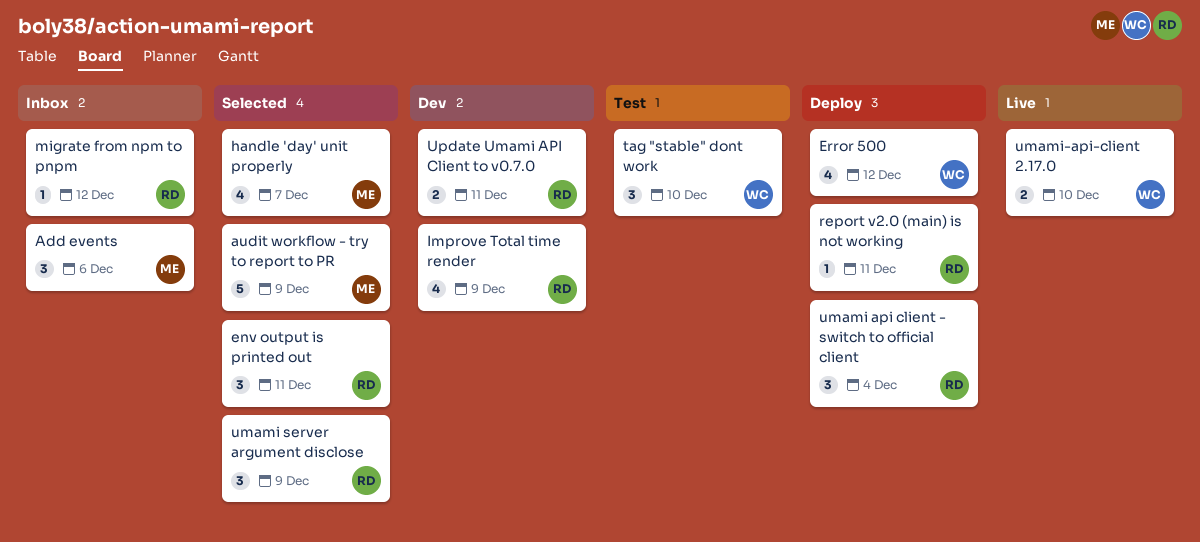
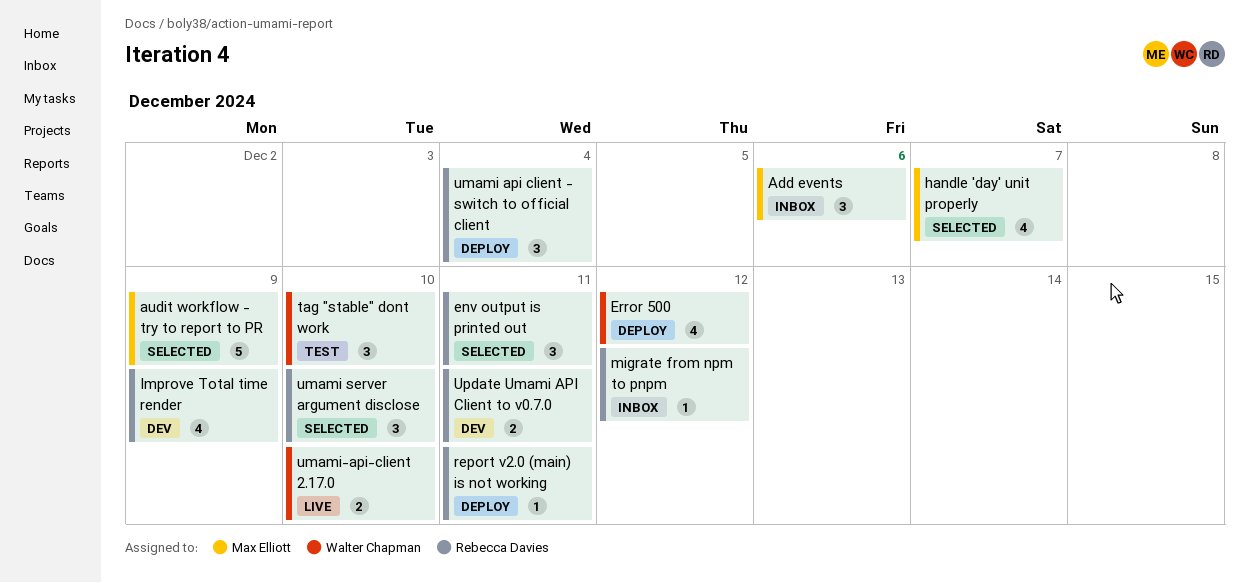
umami server argument disclose, due: Dec 9 -> Dec 10

